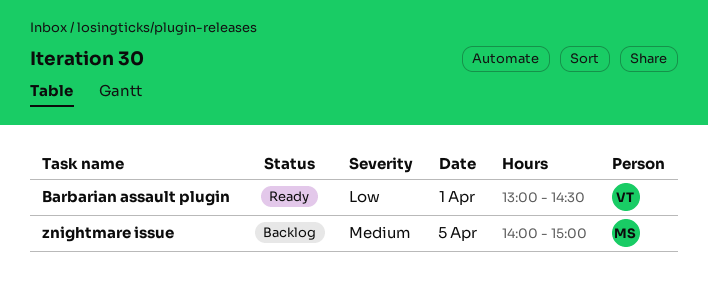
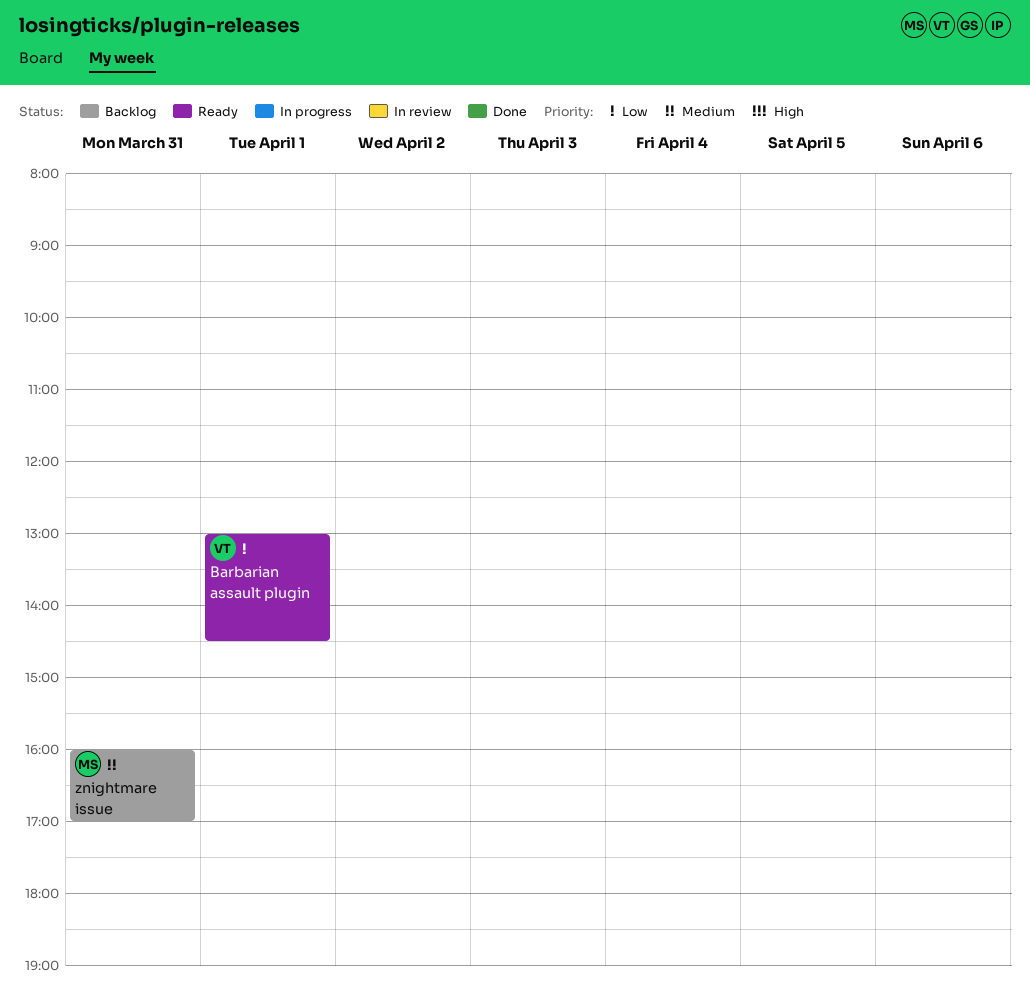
znightmare issue, day: Apr 5 -> Mar 31
znightmare issue, begins: 14:00 -> 16:00
znightmare issue, ends: 15:00 -> 17:00

